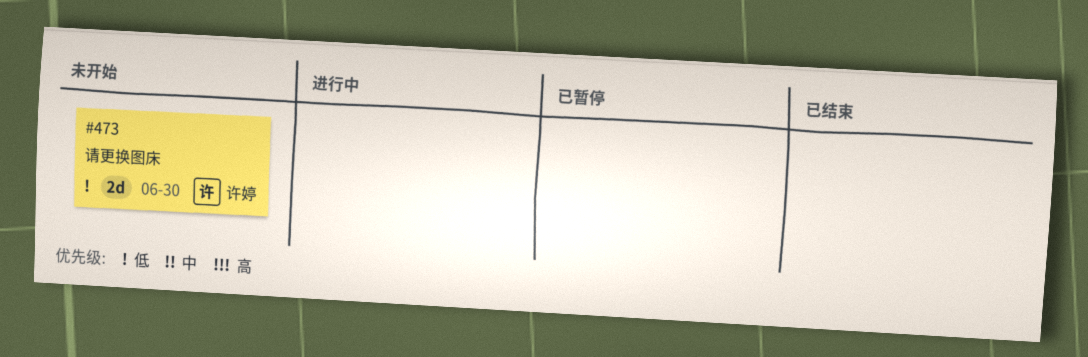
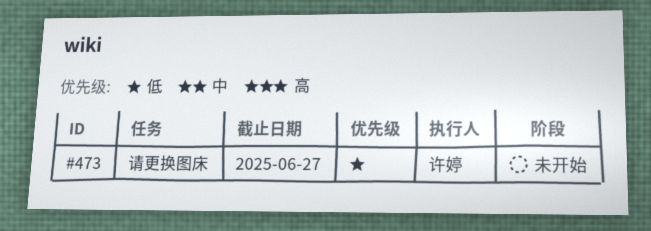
#473, due: Jun 30 -> Jun 27

